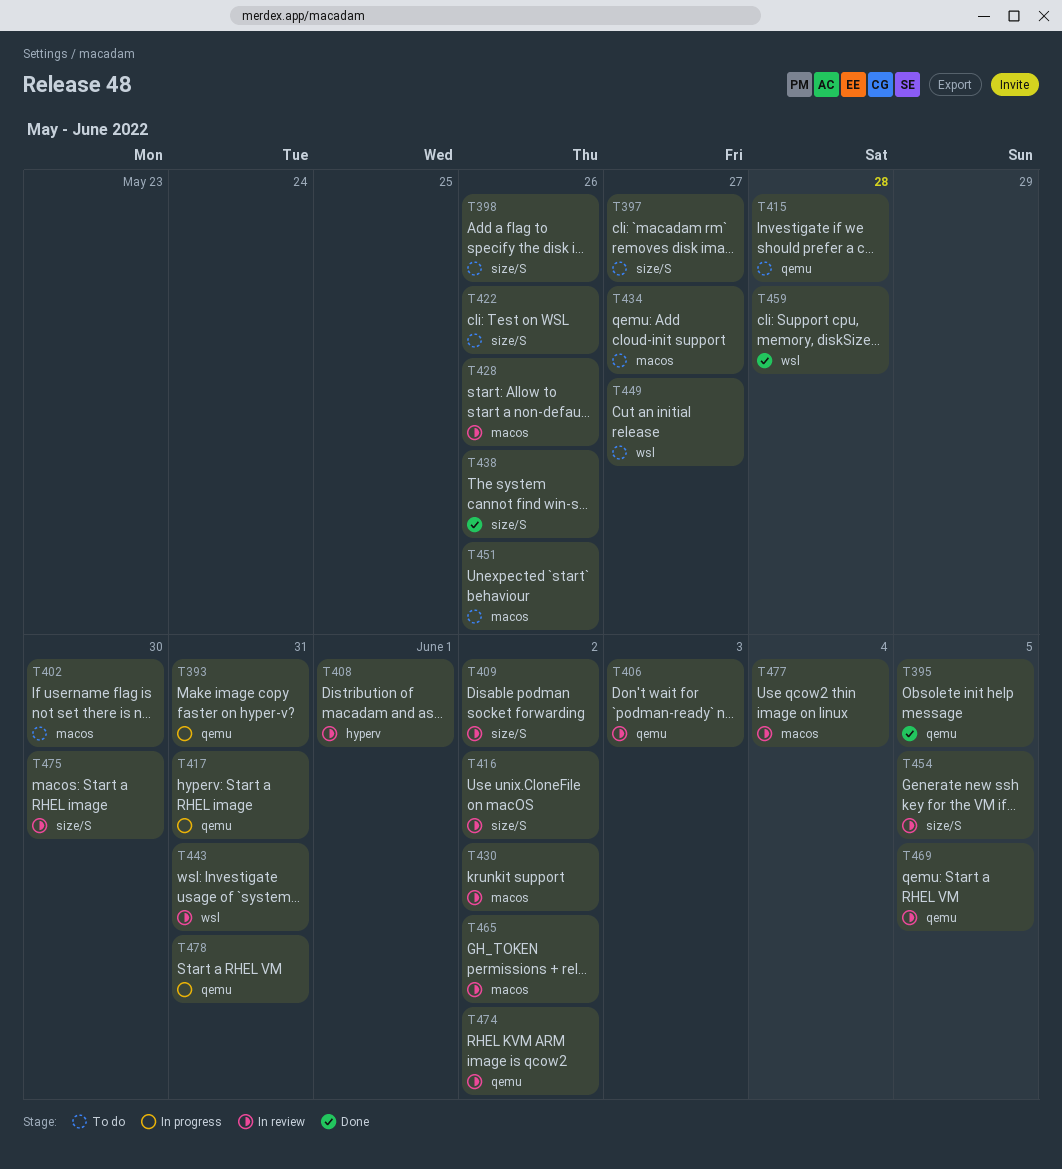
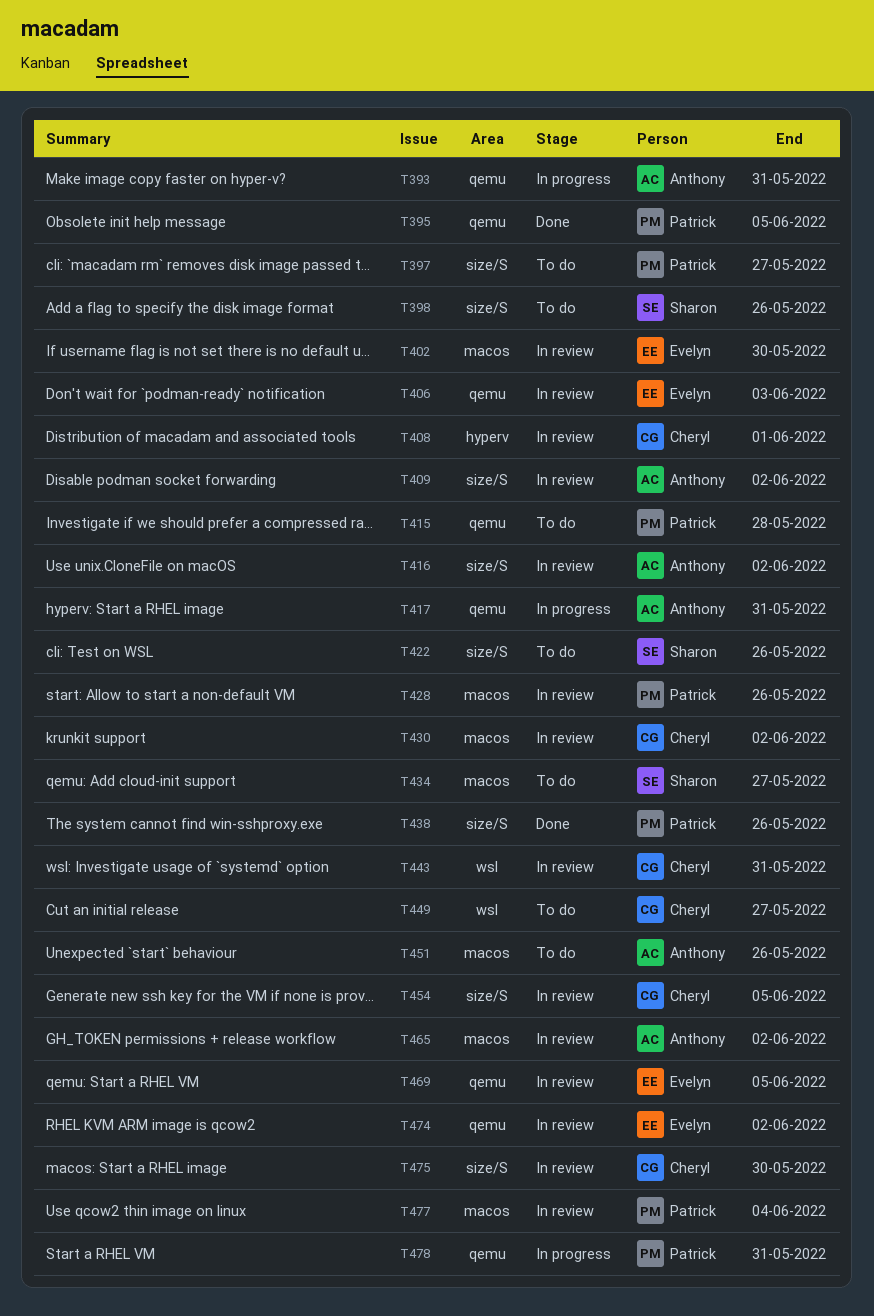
T402, status: To do -> In review
T459: present -> none

